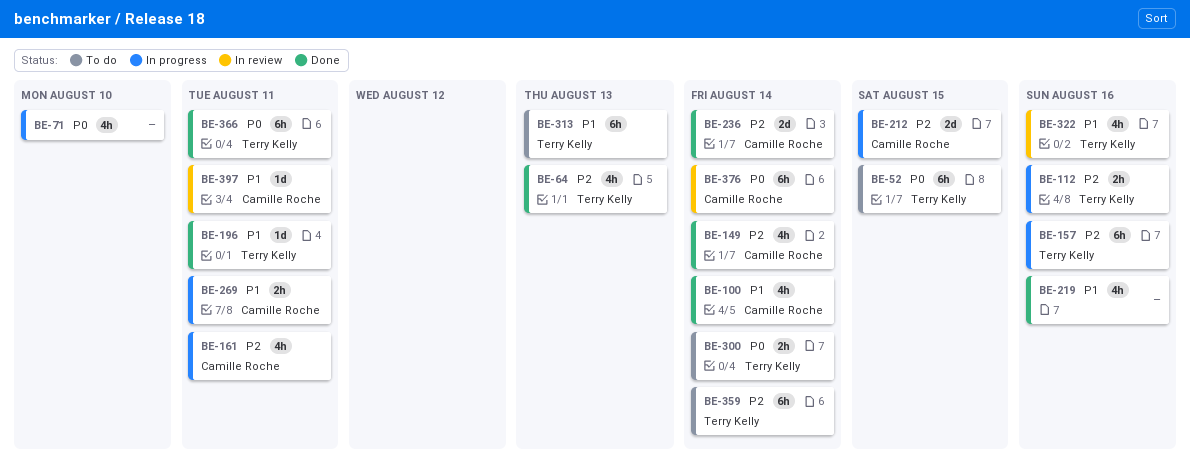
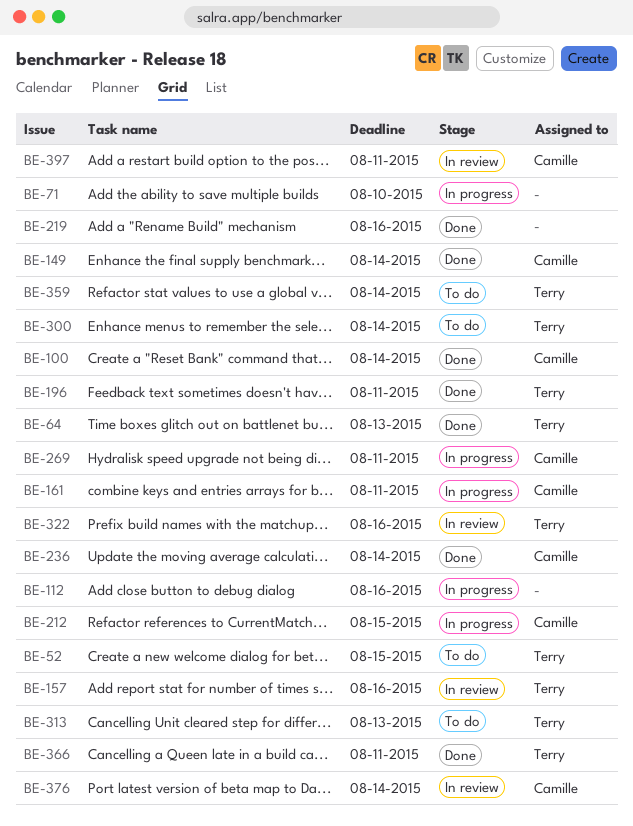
BE-112, owner: Terry Kelly -> none
BE-157, status: In progress -> In review

